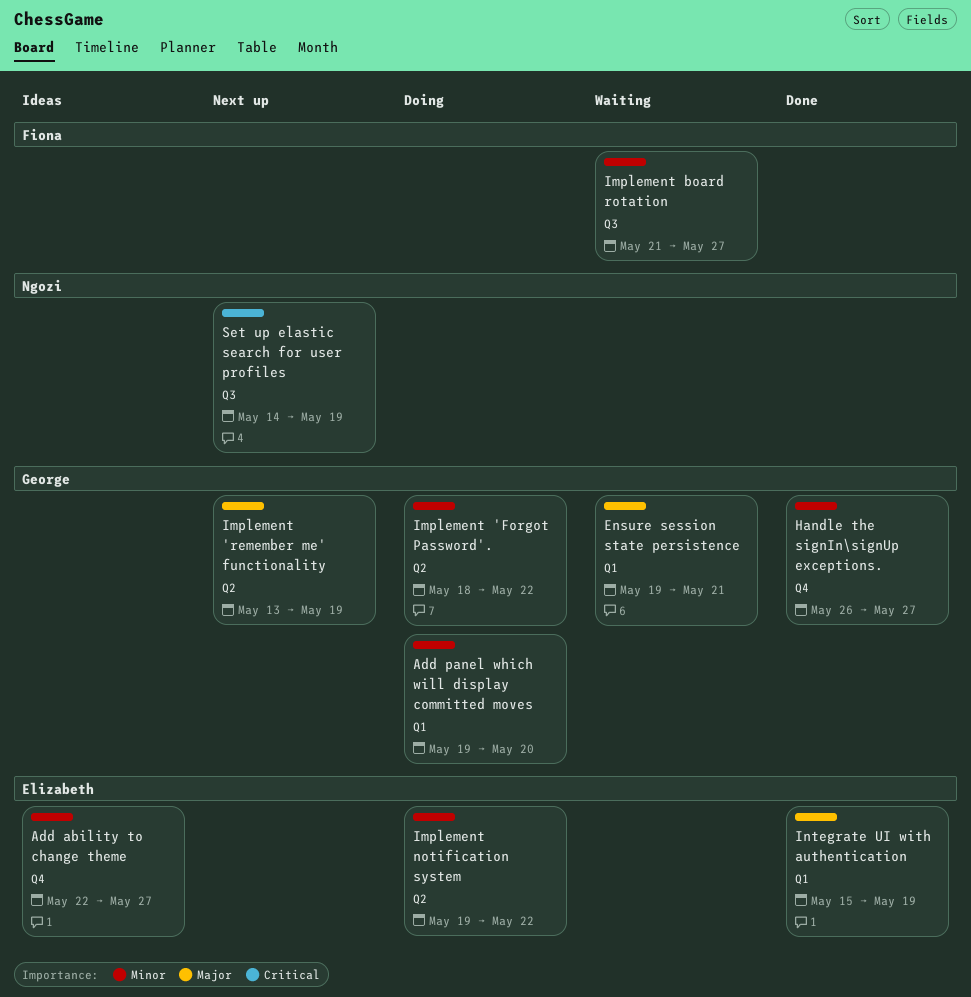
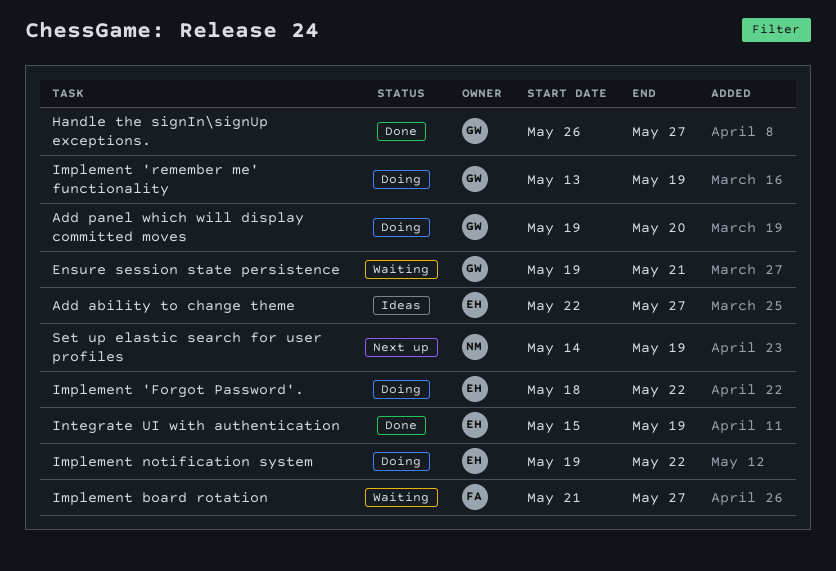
Implement 'Forgot Password'., owner: George -> Elizabeth
Implement 'remember me' functionality, status: Next up -> Doing

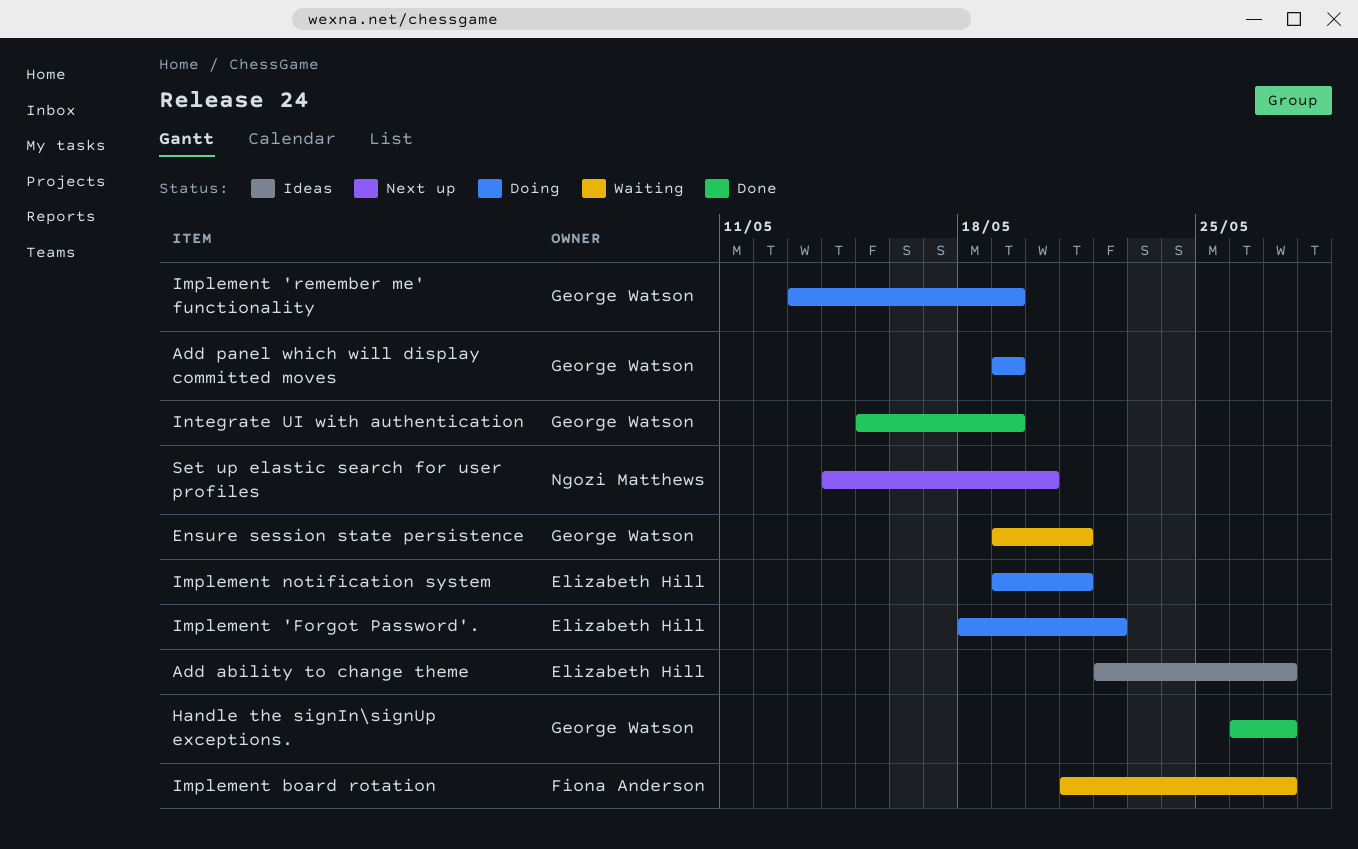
Add panel which will display committed moves, due: May 20 -> May 19
Implement notification system, due: May 22 -> May 21
Integrate UI with authentication, owner: Elizabeth Hill -> George Watson
Set up elastic search for user profiles, due: May 19 -> May 20

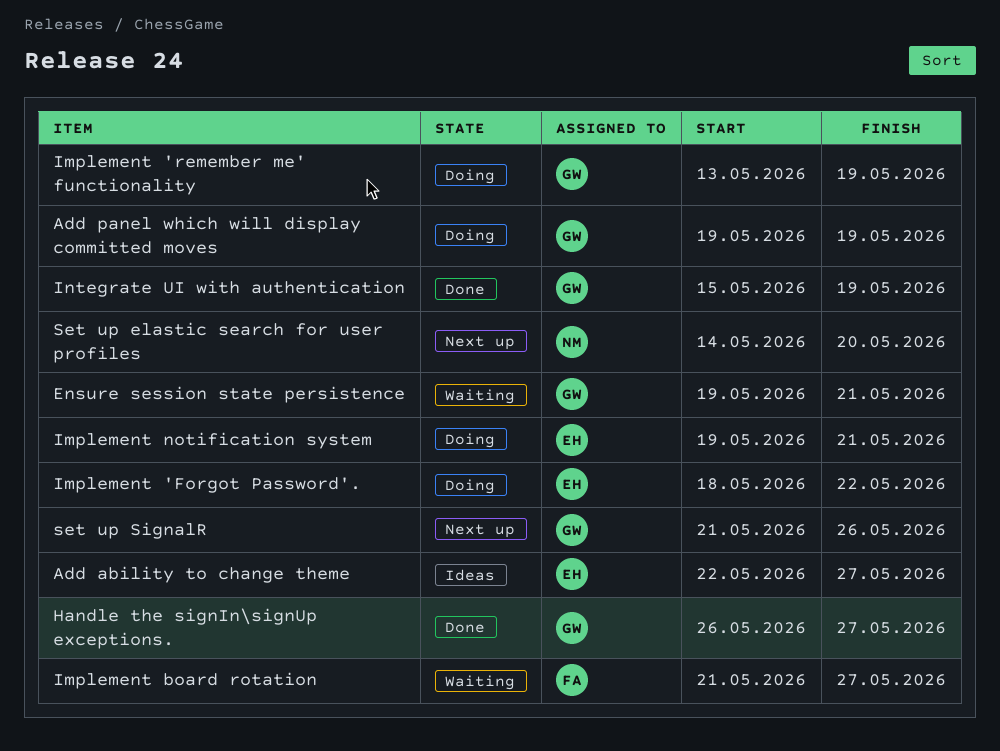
set up SignalR: none -> present

